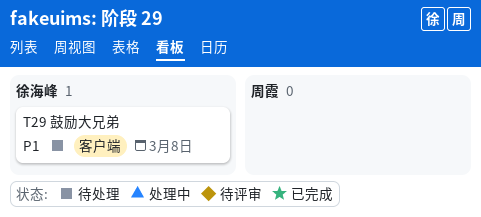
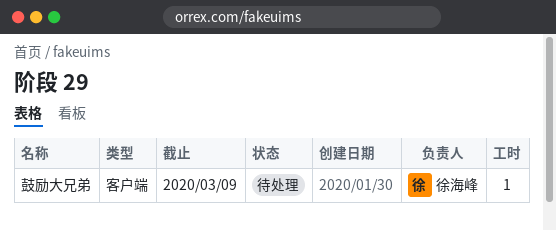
鼓励大兄弟, due: Mar 8 -> Mar 9

